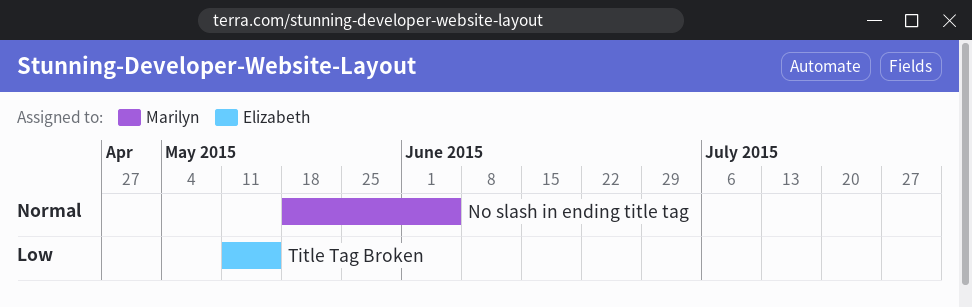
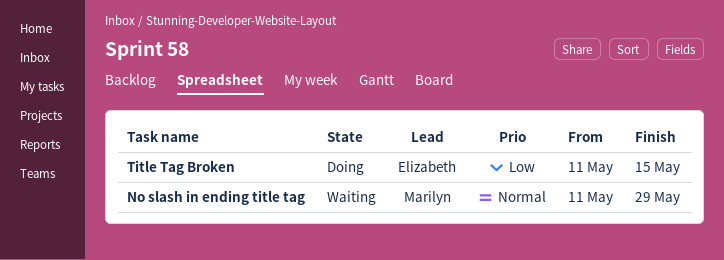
No slash in ending title tag, start: May 18 -> May 11
No slash in ending title tag, due: Jun 5 -> May 29

